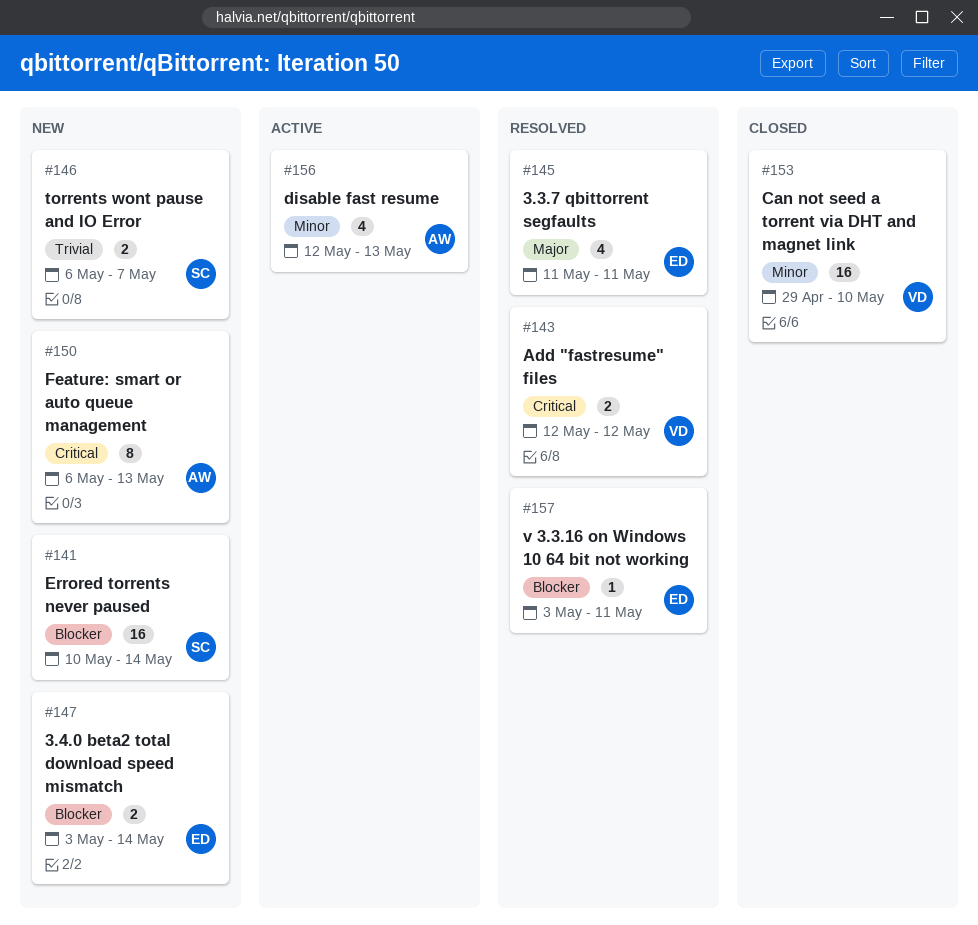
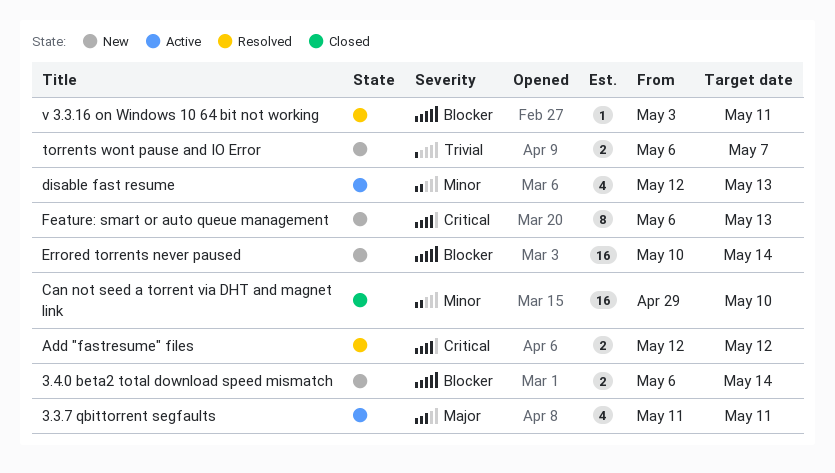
3.3.7 qbittorrent segfaults, status: Resolved -> Active
3.4.0 beta2 total download speed mismatch, start: May 3 -> May 6

